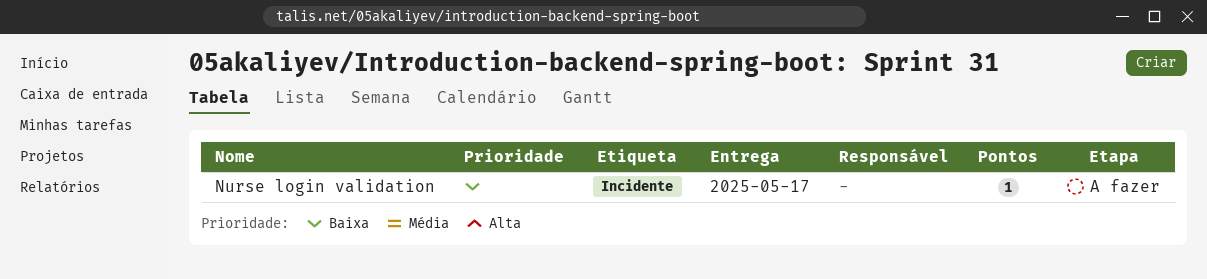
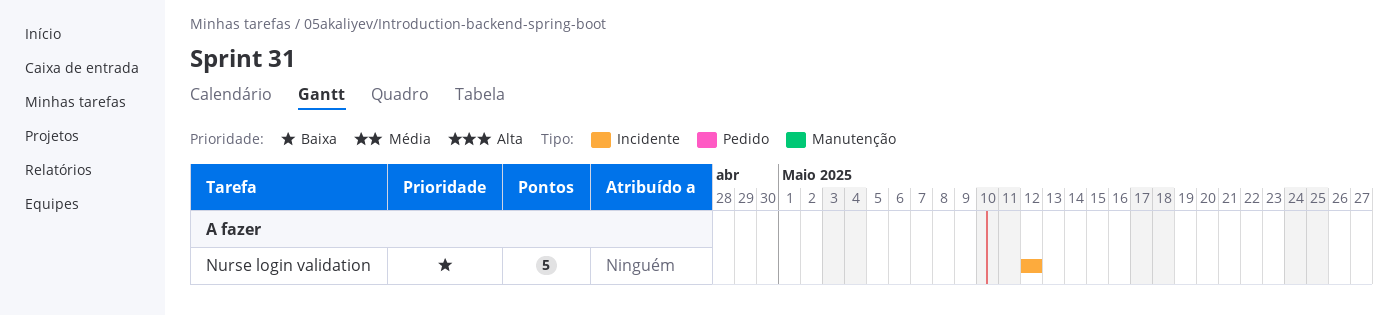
Nurse login validation, estimate: 1 -> 5
Nurse login validation, due: May 17 -> May 12

